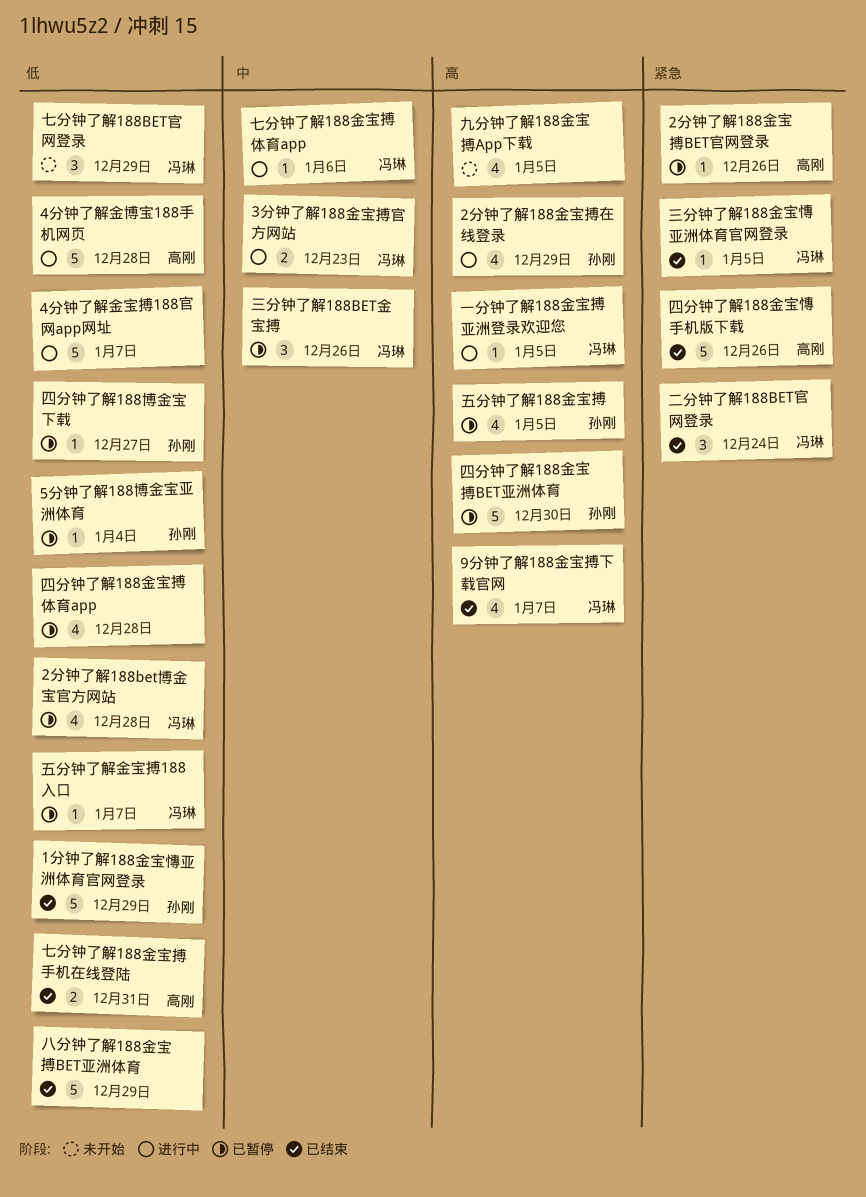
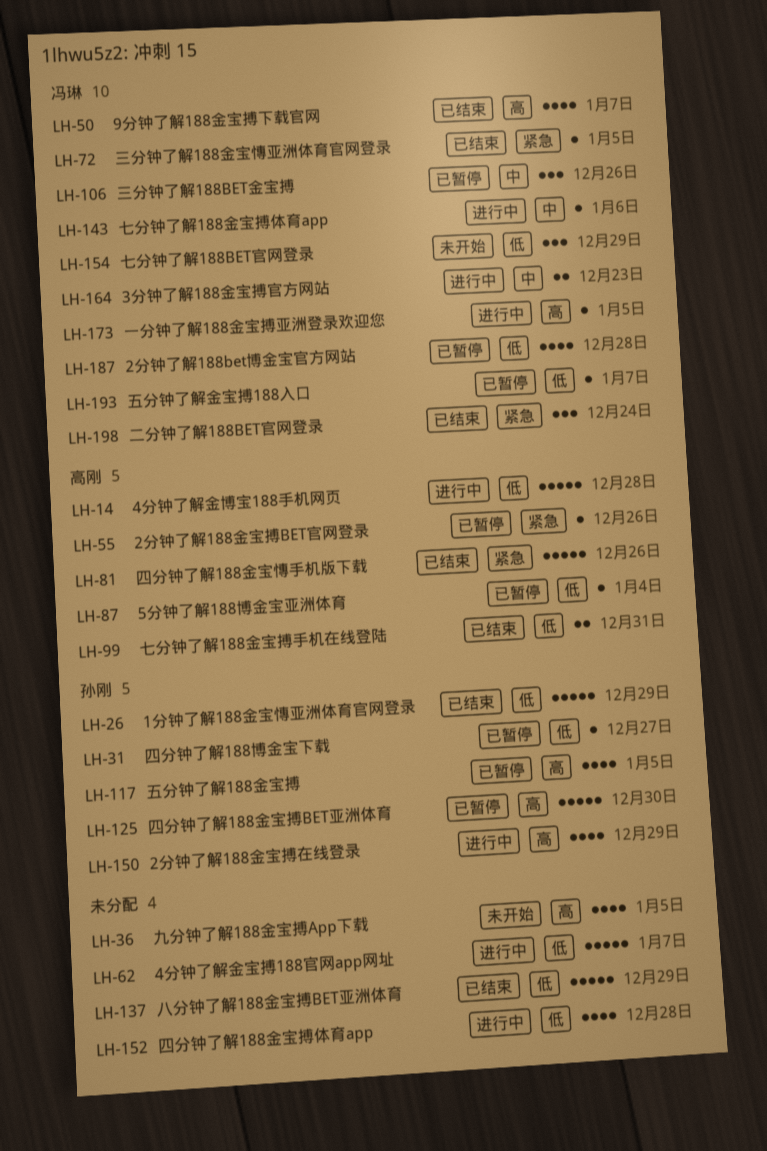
5分钟了解188博金宝亚洲体育, owner: 孙刚 -> 高刚
四分钟了解188金宝搏体育app, status: 已暂停 -> 进行中

